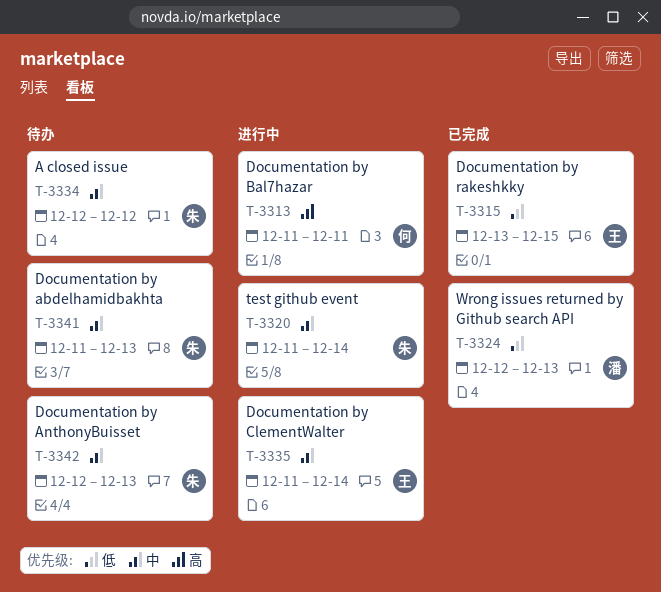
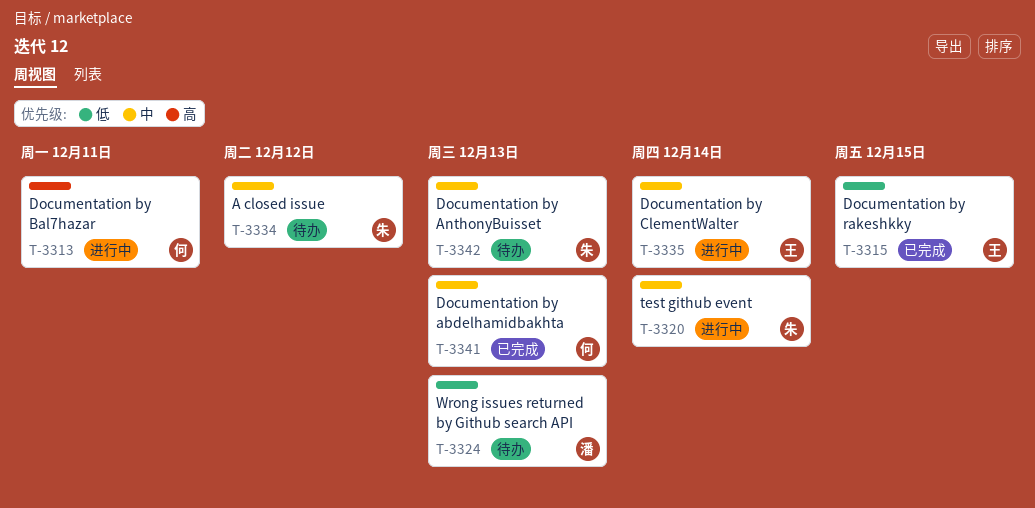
T-3324, status: 已完成 -> 待办
T-3341, status: 待办 -> 已完成
T-3341, owner: 朱 -> 何

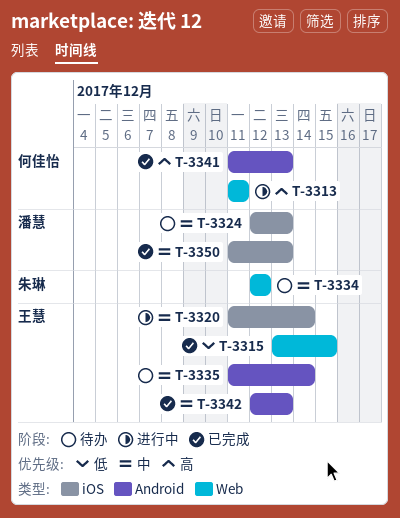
T-3320, owner: 朱琳 -> 王慧
T-3324, priority: 低 -> 中
T-3335, status: 进行中 -> 待办
T-3341, priority: 中 -> 高
T-3342, status: 待办 -> 已完成
T-3342, owner: 朱琳 -> 王慧
T-3350: none -> present

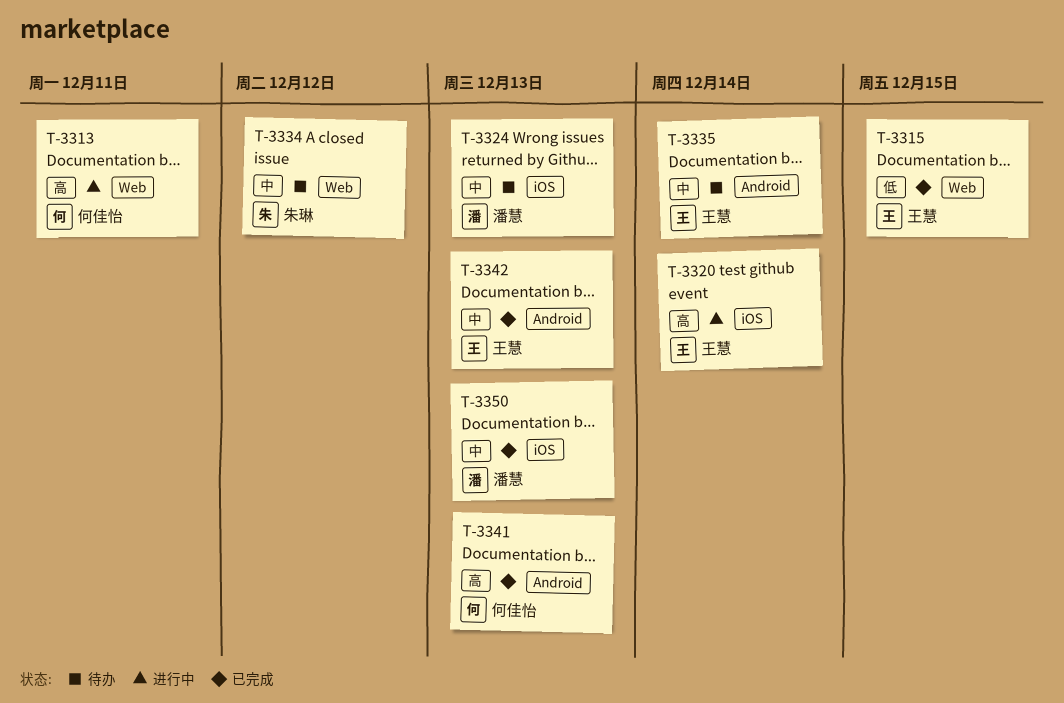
T-3320, priority: 中 -> 高

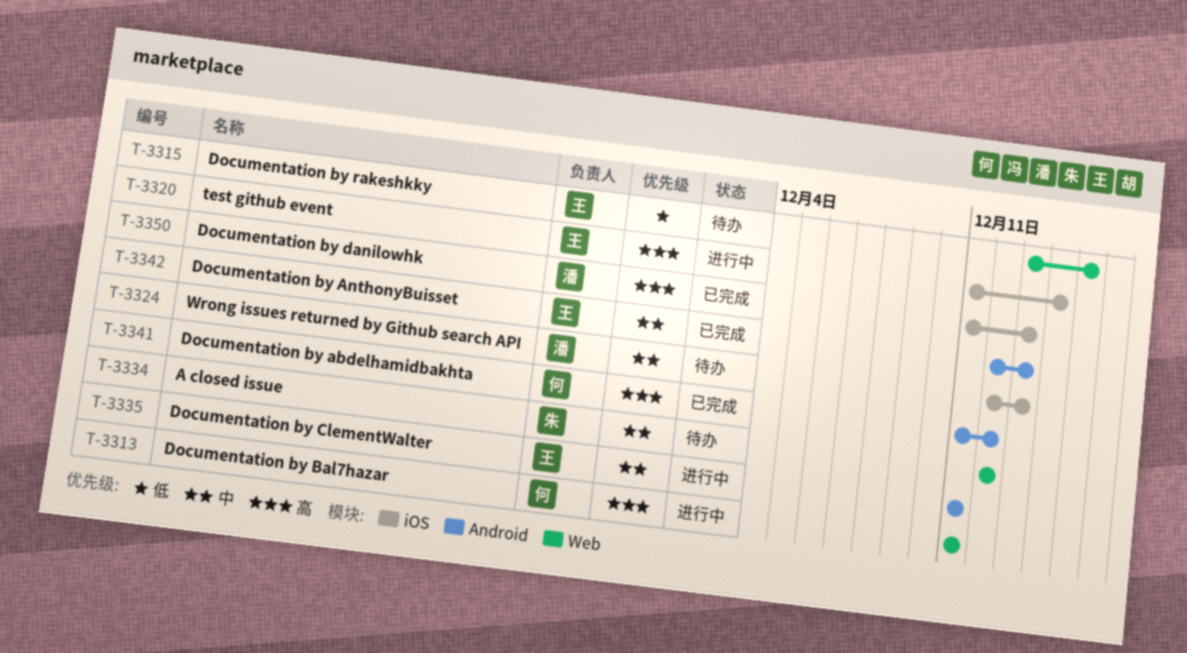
T-3315, status: 已完成 -> 待办
T-3335, status: 待办 -> 进行中
T-3335, due: Dec 14 -> Dec 11
T-3341, due: Dec 13 -> Dec 12
T-3350, priority: 中 -> 高

